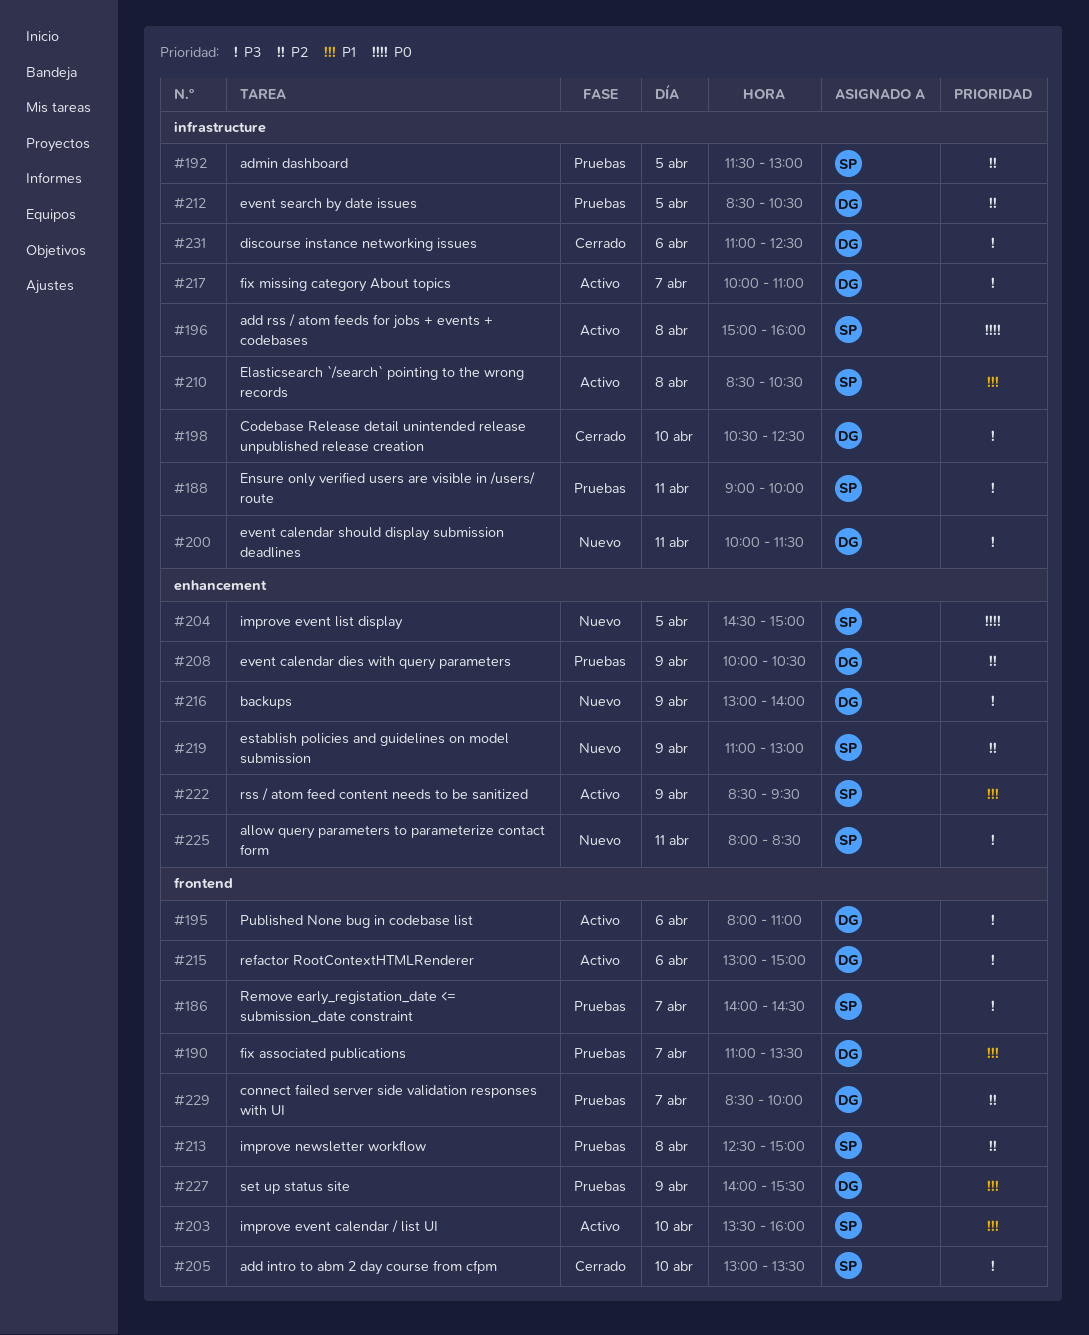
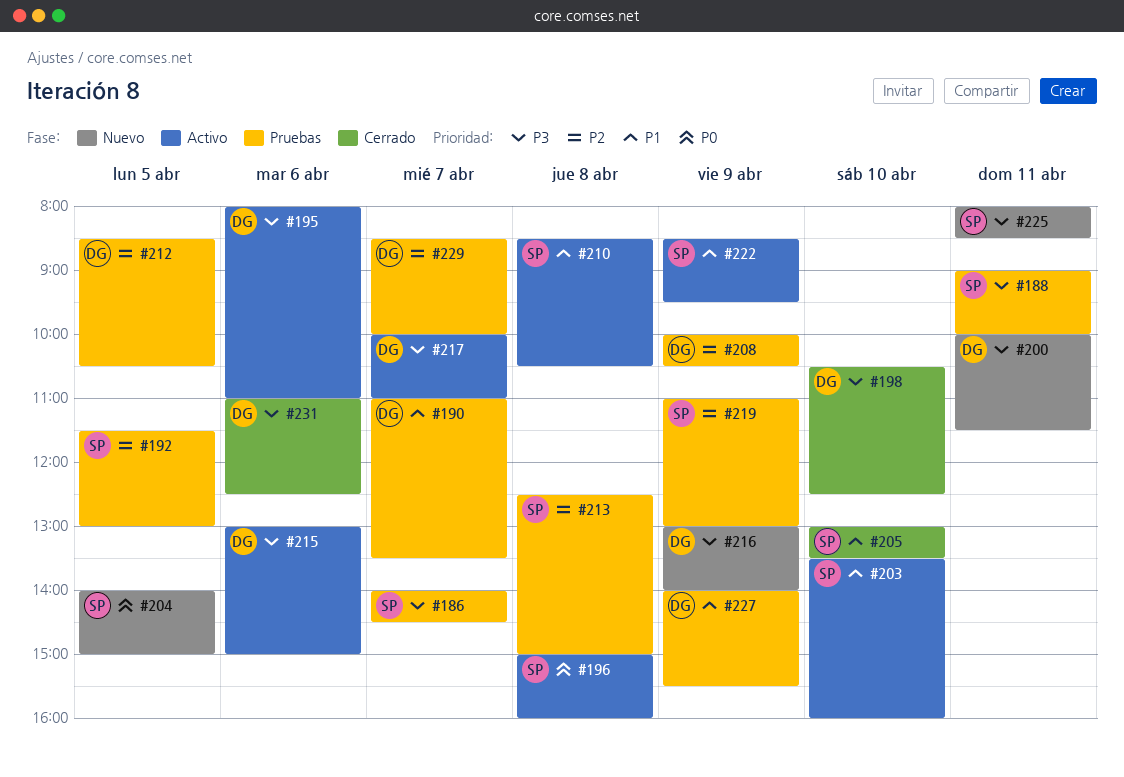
#204, begins: 14:30 -> 14:00
#205, priority: P3 -> P1
#219, status: Nuevo -> Pruebas

